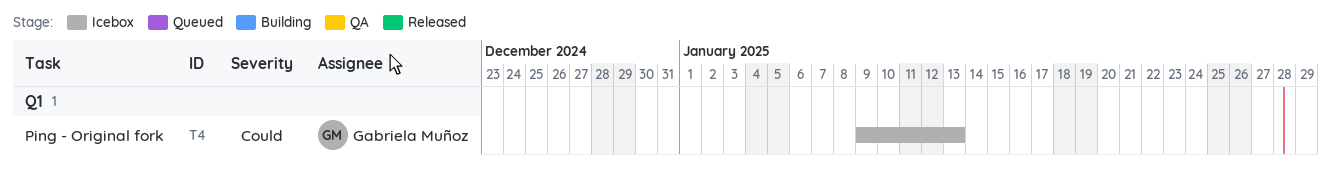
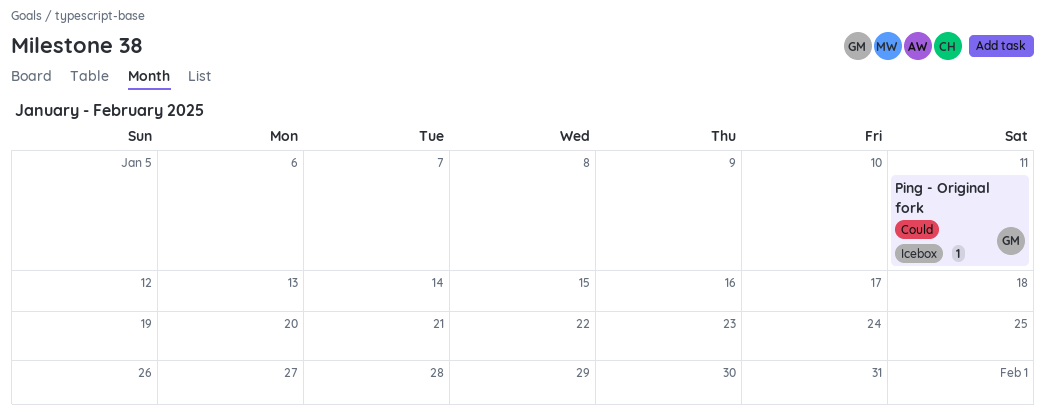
Ping - Original fork, due: Jan 13 -> Jan 11

